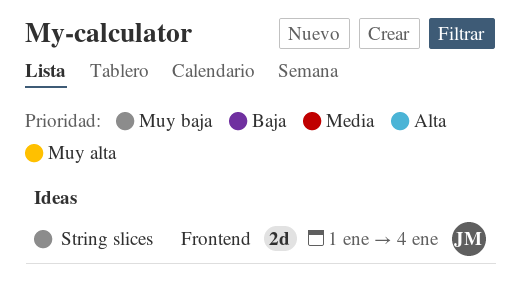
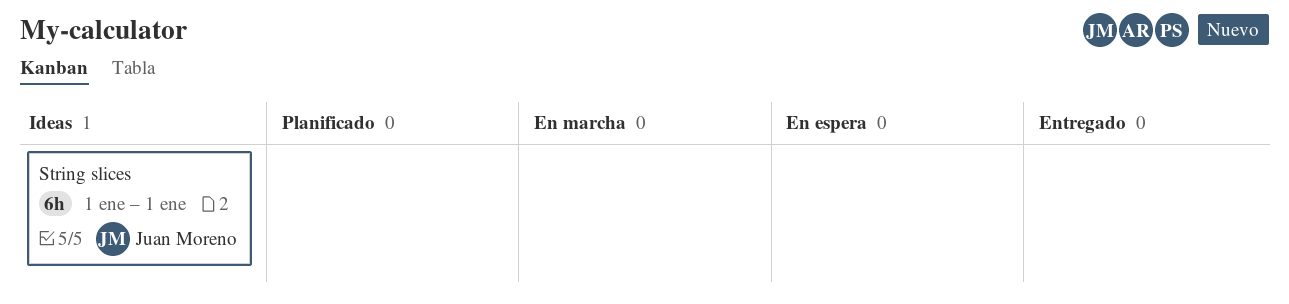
String slices, estimate: 2d -> 6h
String slices, due: Jan 4 -> Jan 1

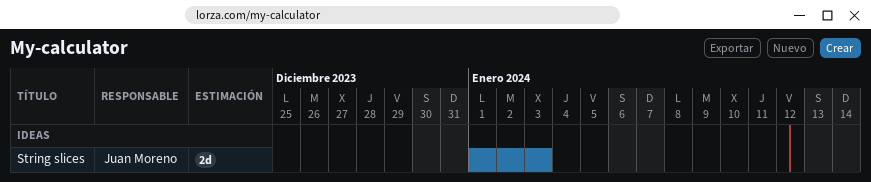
String slices, estimate: 6h -> 2d
String slices, due: Jan 1 -> Jan 3

